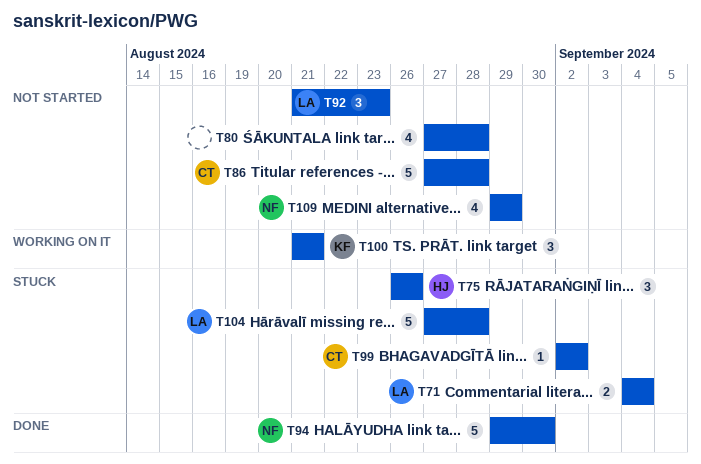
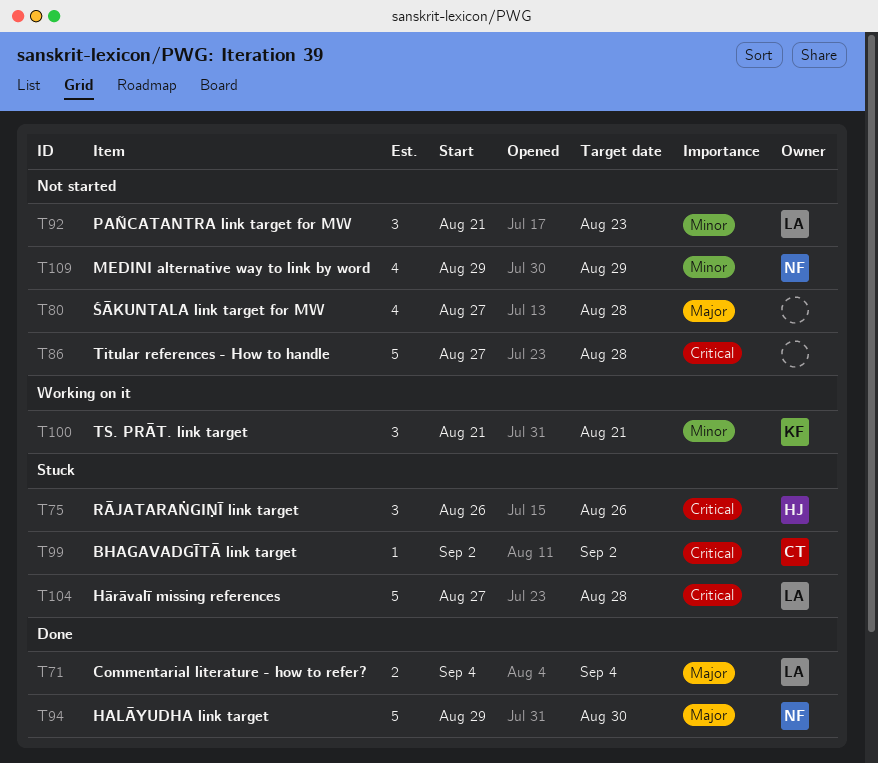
T71, status: Stuck -> Done
T86, owner: CT -> none

